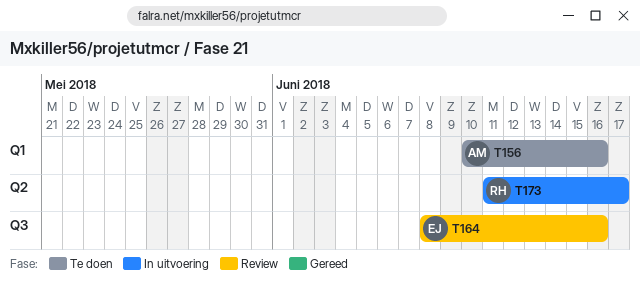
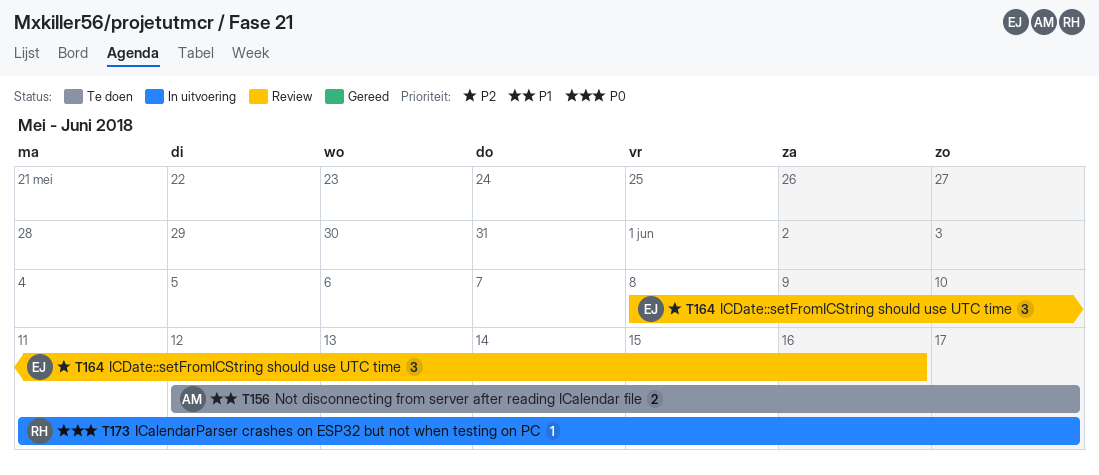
T156, start: Jun 10 -> Jun 12
T156, due: Jun 16 -> Jun 17

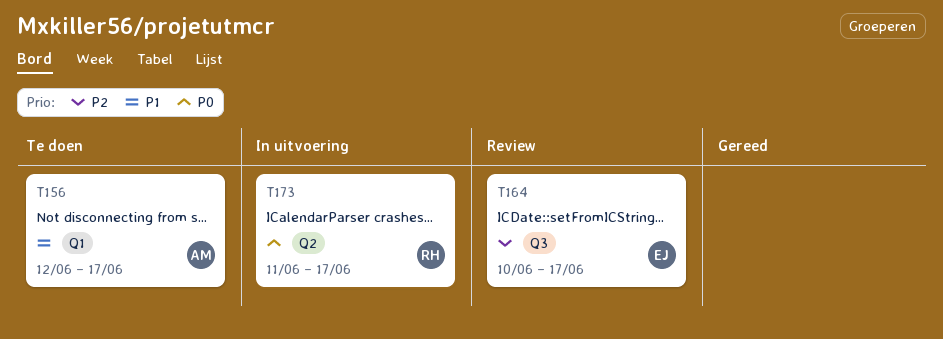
T164, start: Jun 8 -> Jun 10
T164, due: Jun 16 -> Jun 17

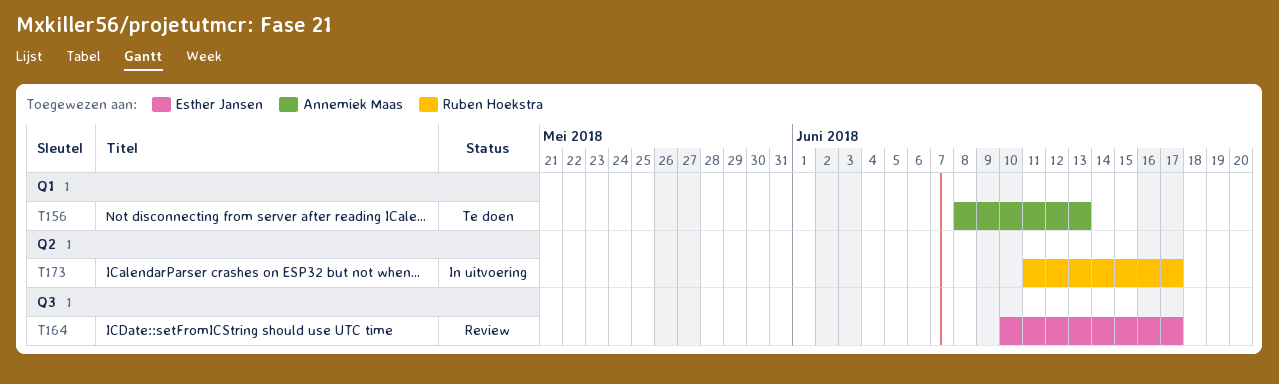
T156, start: Jun 12 -> Jun 8
T156, due: Jun 17 -> Jun 13

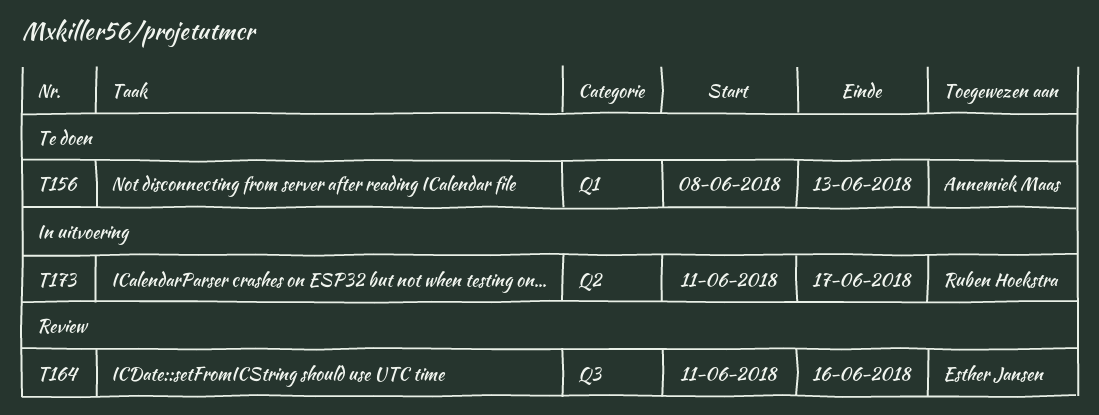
T164, start: Jun 10 -> Jun 11
T164, due: Jun 17 -> Jun 16

